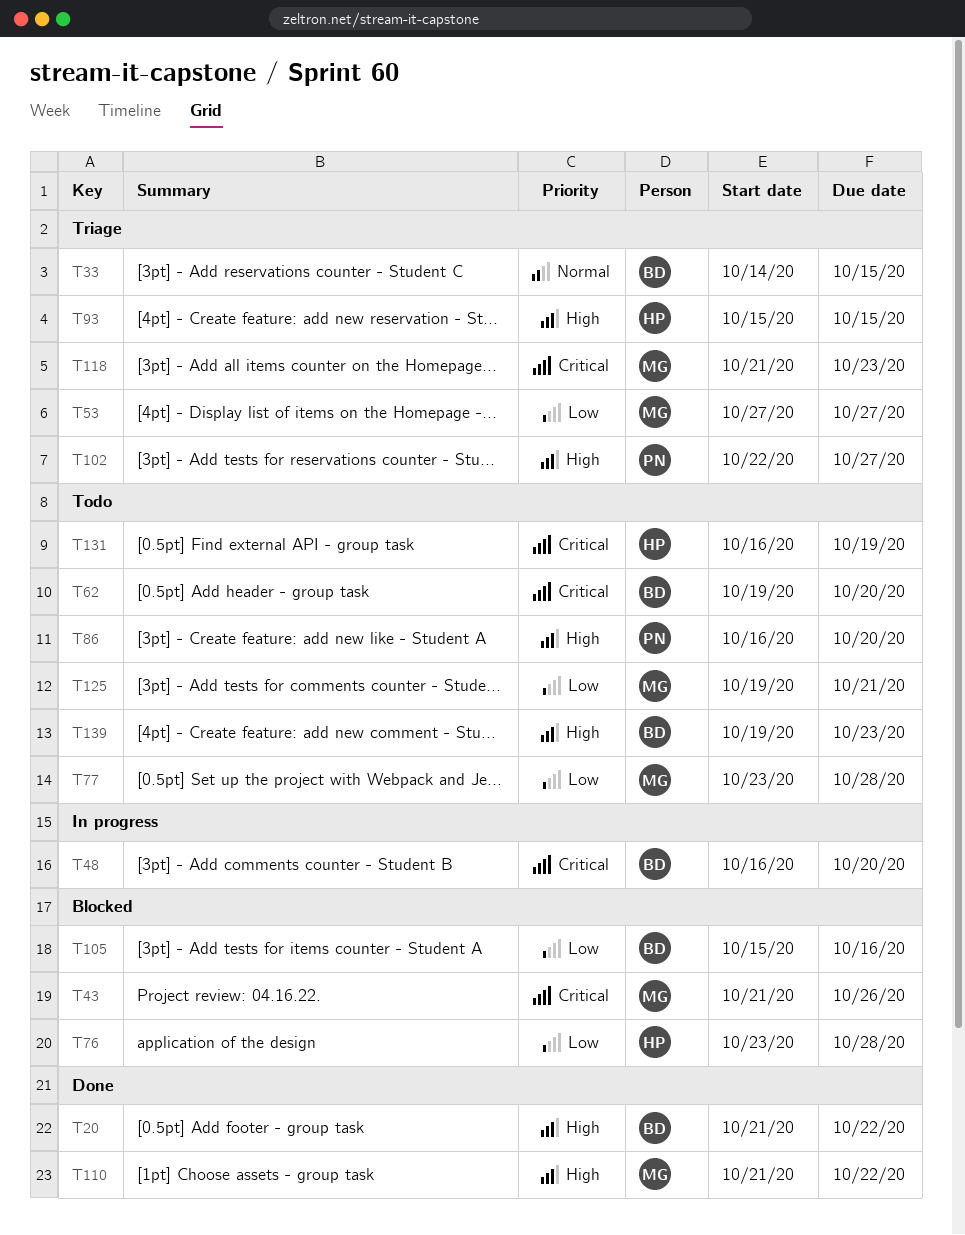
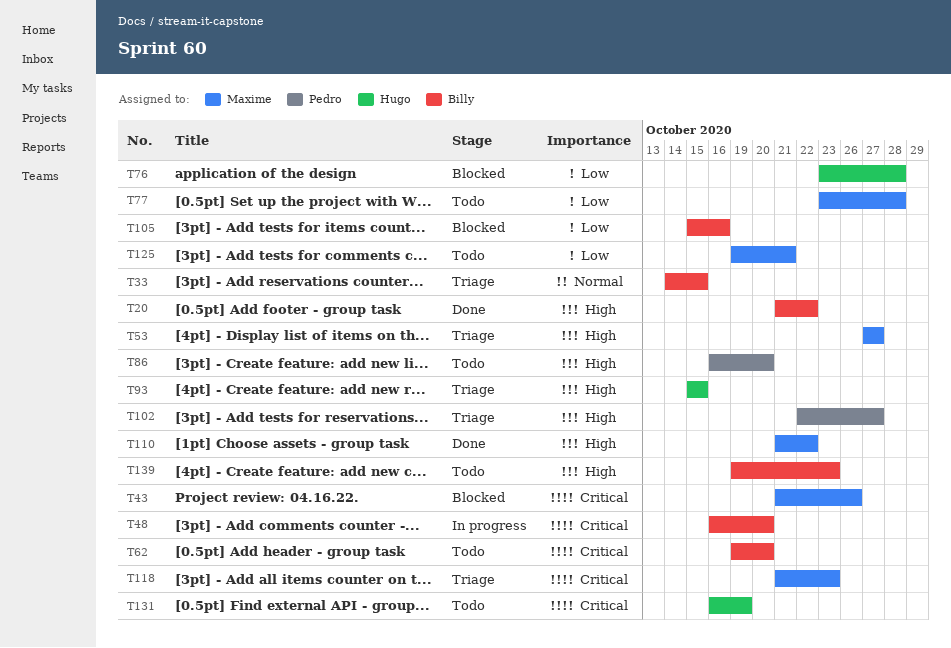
T53, priority: Low -> High

